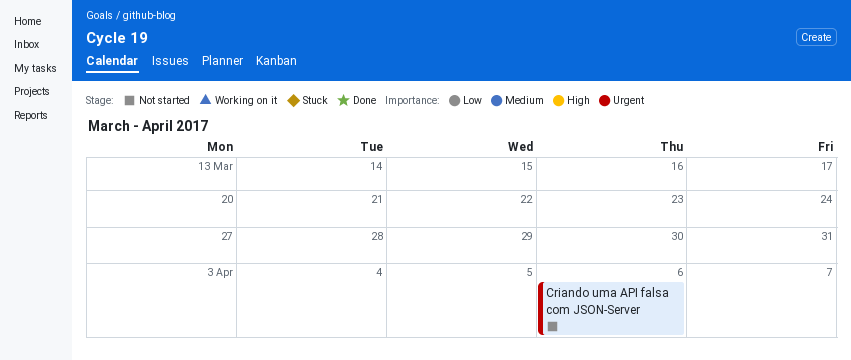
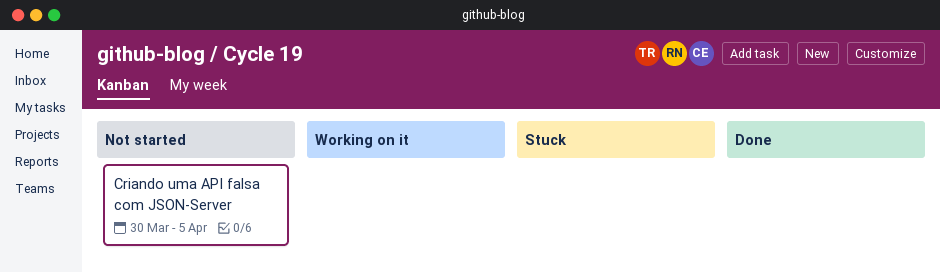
Criando uma API falsa com JSON-Server, due: Apr 6 -> Apr 5

